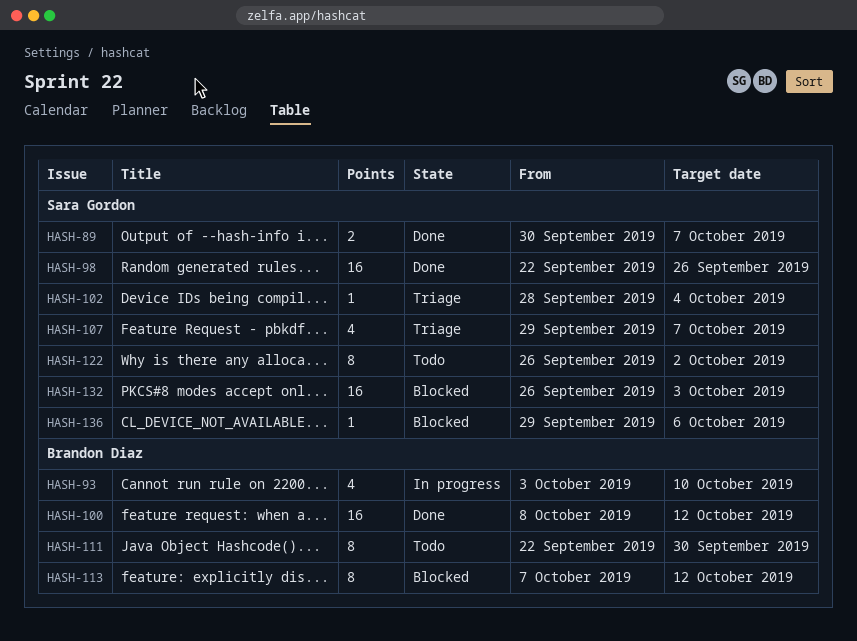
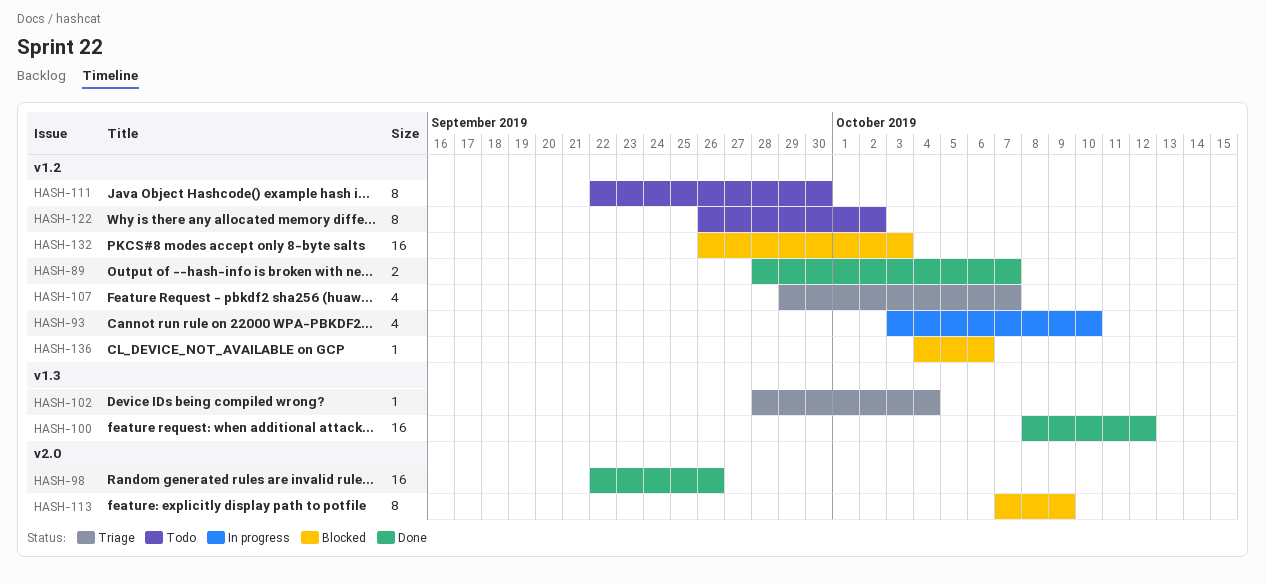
HASH-89, start: Sep 30 -> Sep 28
HASH-113, due: Oct 12 -> Oct 9
HASH-136, start: Sep 29 -> Oct 4

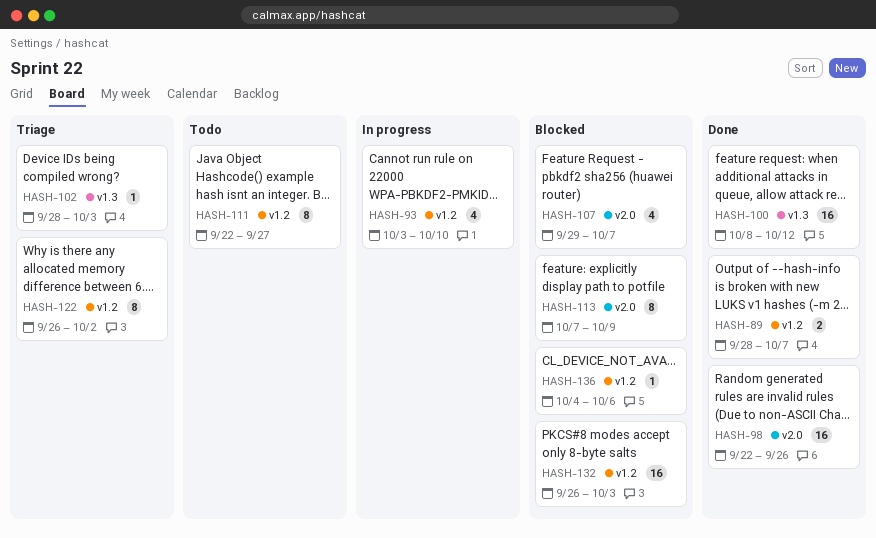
HASH-102, due: Oct 4 -> Oct 3
HASH-107, status: Triage -> Blocked
HASH-107, label: v1.2 -> v2.0
HASH-111, due: Sep 30 -> Sep 27
HASH-122, status: Todo -> Triage

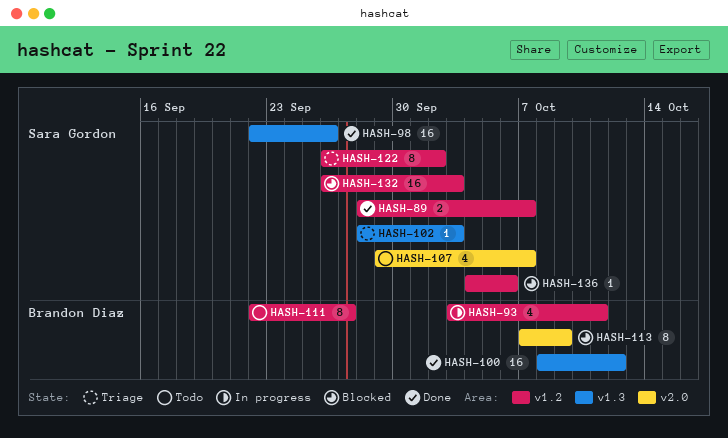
HASH-93, due: Oct 10 -> Oct 11
HASH-98, label: v2.0 -> v1.3
HASH-107, status: Blocked -> Todo

